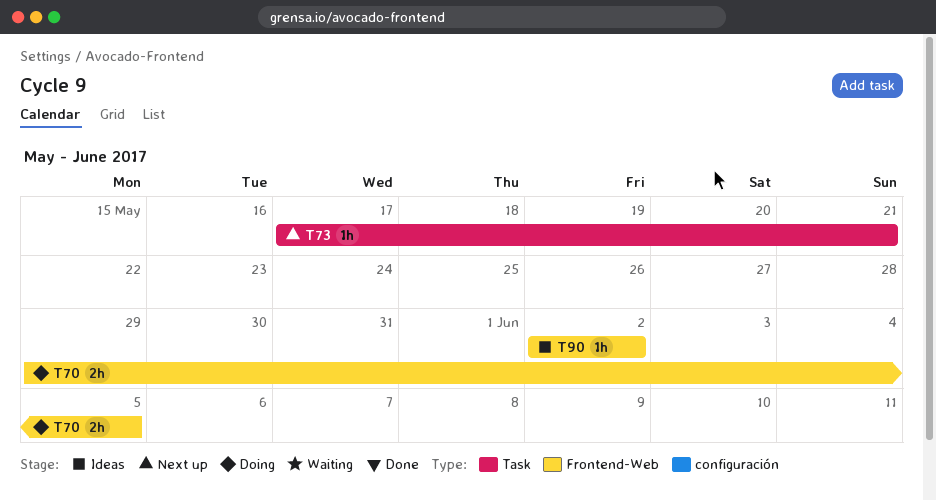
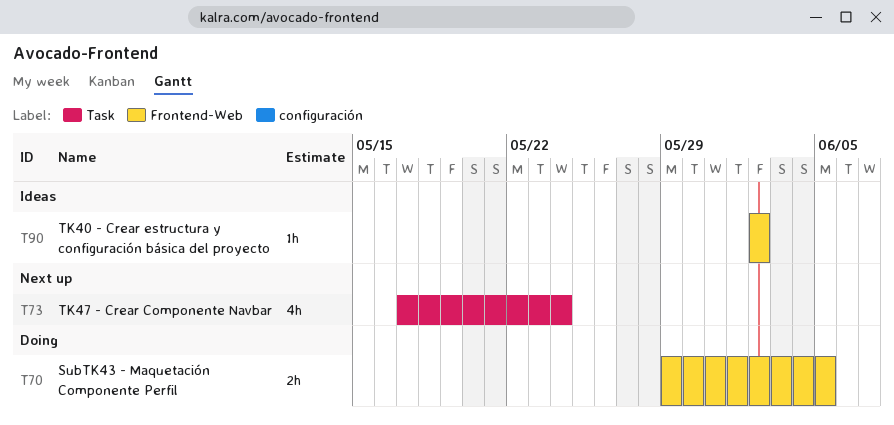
T73, estimate: 1h -> 4h
T73, due: May 21 -> May 24

